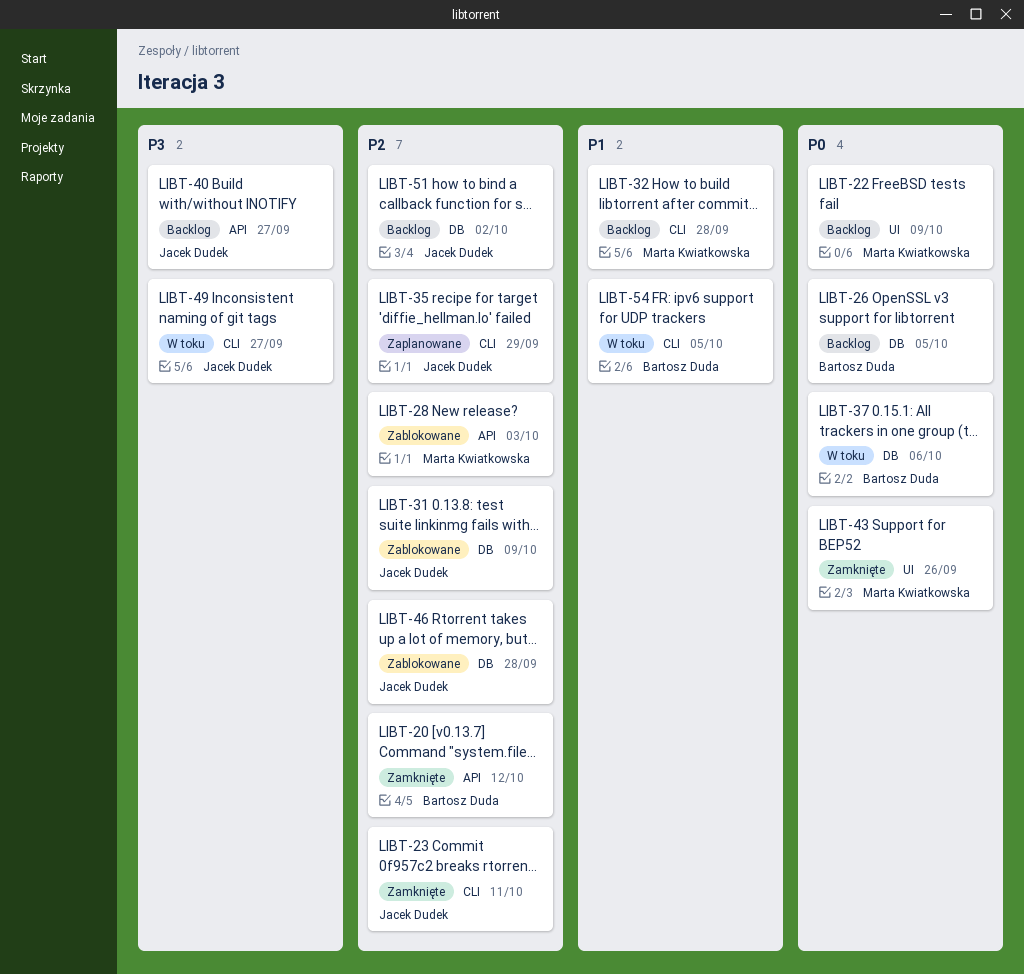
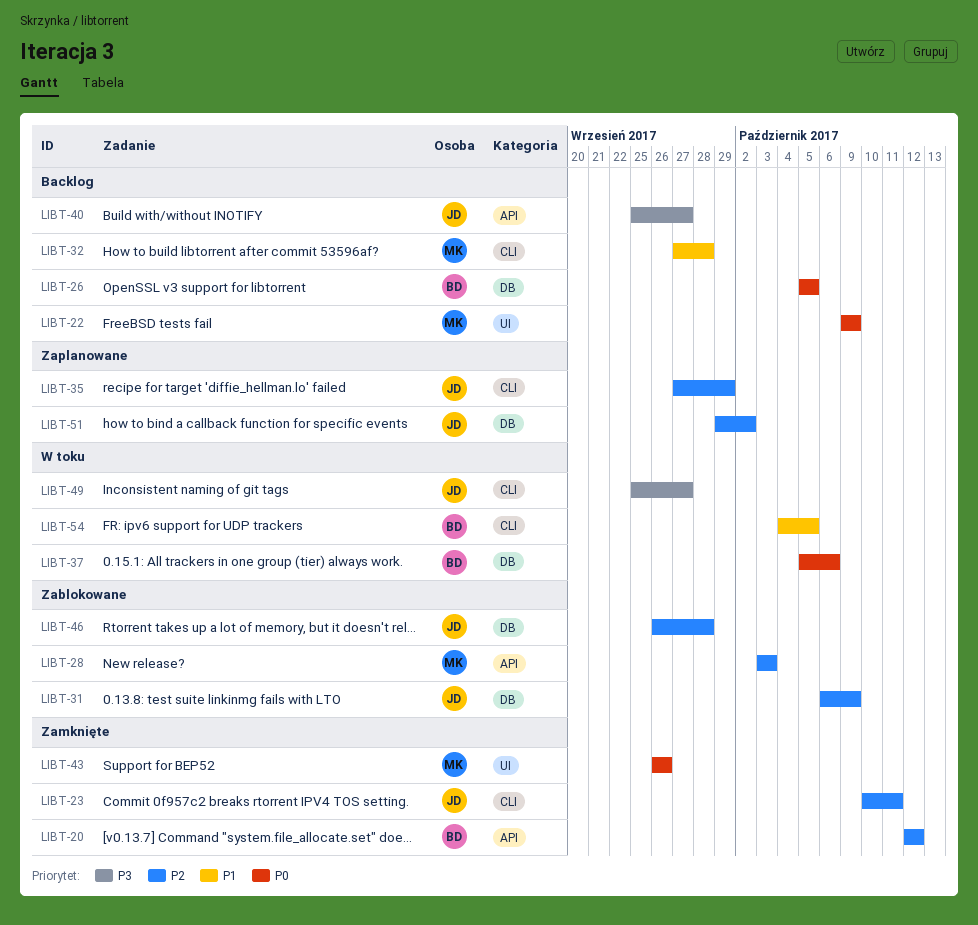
LIBT-51, status: Backlog -> Zaplanowane

